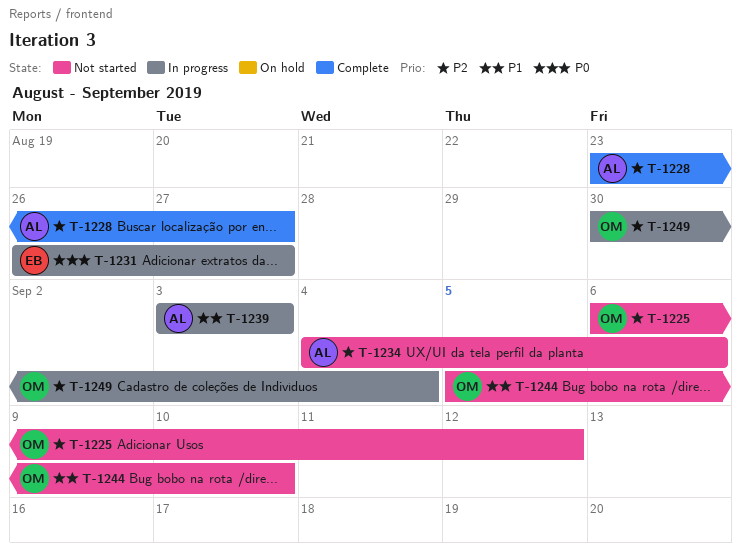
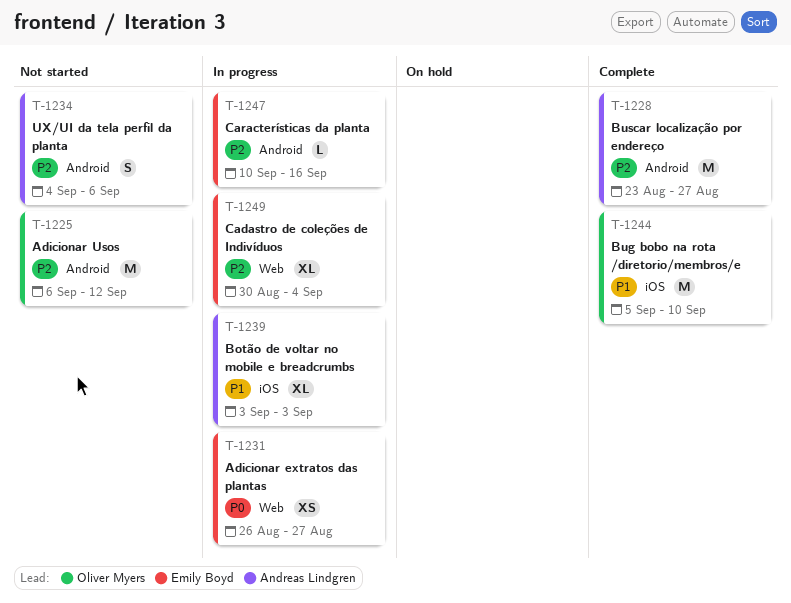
T-1244, status: Not started -> Complete
T-1247: none -> present
T-1249, owner: Oliver Myers -> Emily Boyd

